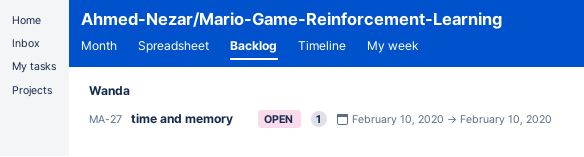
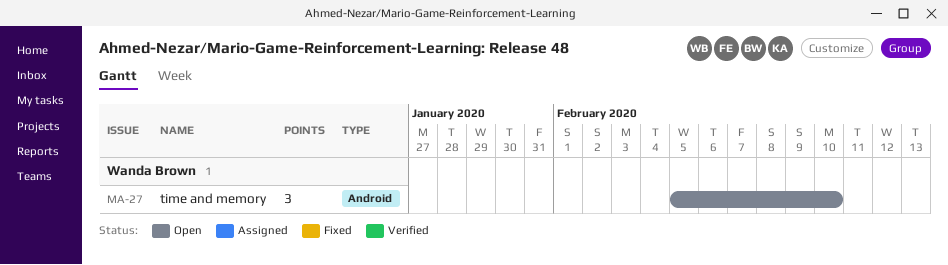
MA-27, estimate: 1 -> 3
MA-27, start: Feb 10 -> Feb 5

